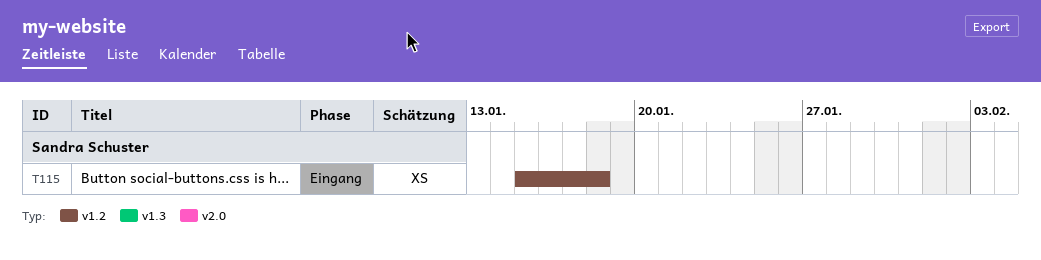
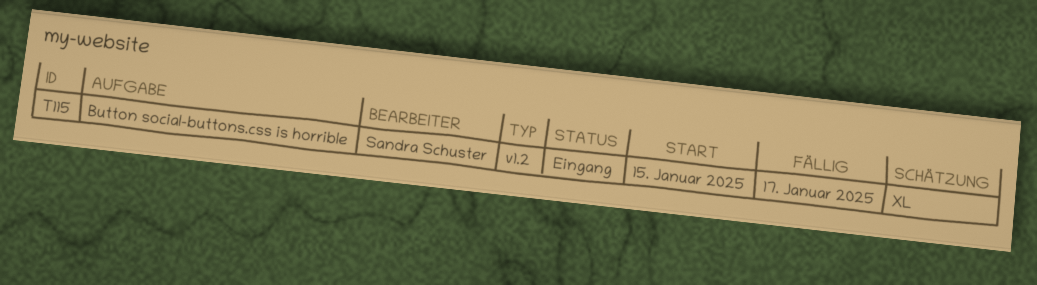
T115, estimate: XS -> XL
T115, due: Jan 18 -> Jan 17

